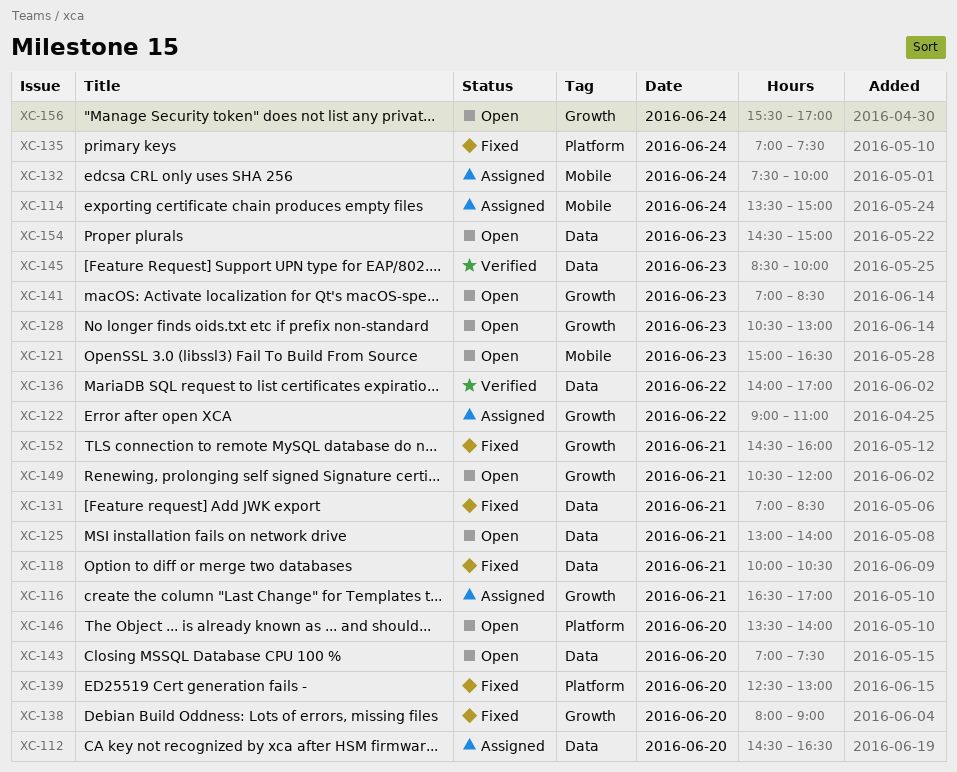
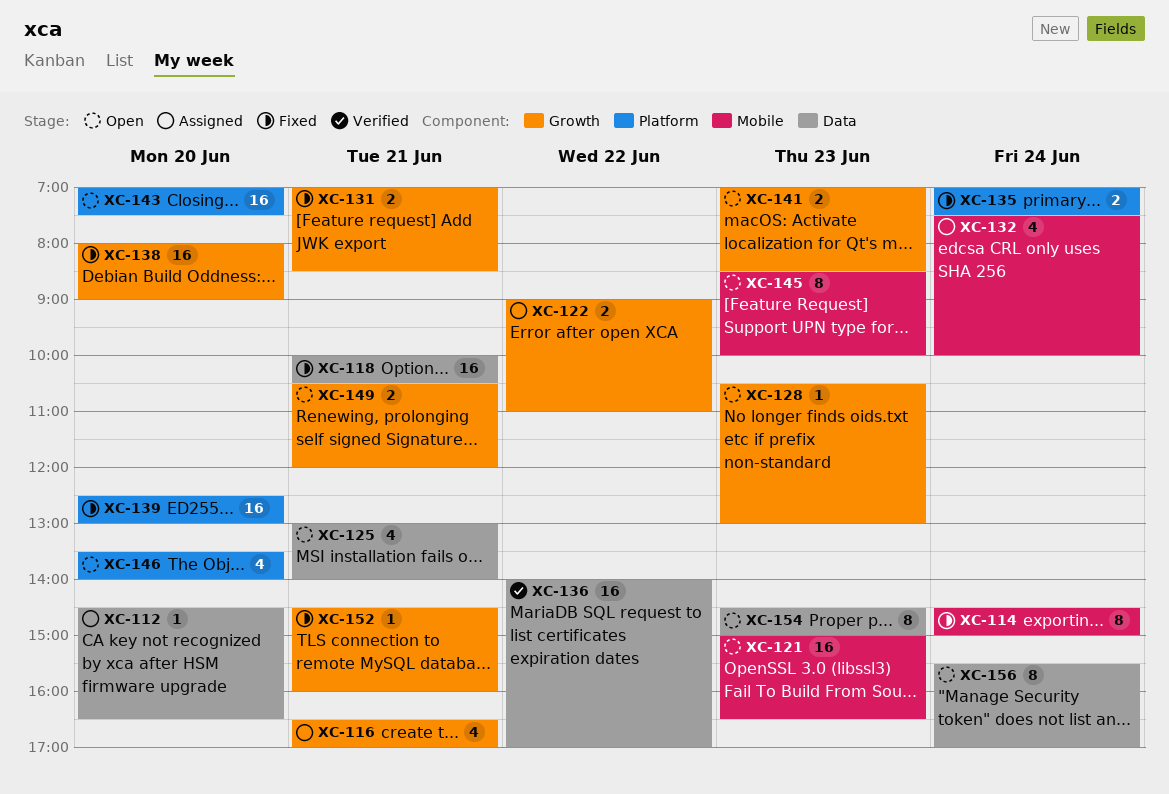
XC-114, status: Assigned -> Fixed
XC-114, begins: 13:30 -> 14:30
XC-131, label: Data -> Growth
XC-143, label: Data -> Platform
XC-145, status: Verified -> Open
XC-145, label: Data -> Mobile
XC-156, label: Growth -> Data

